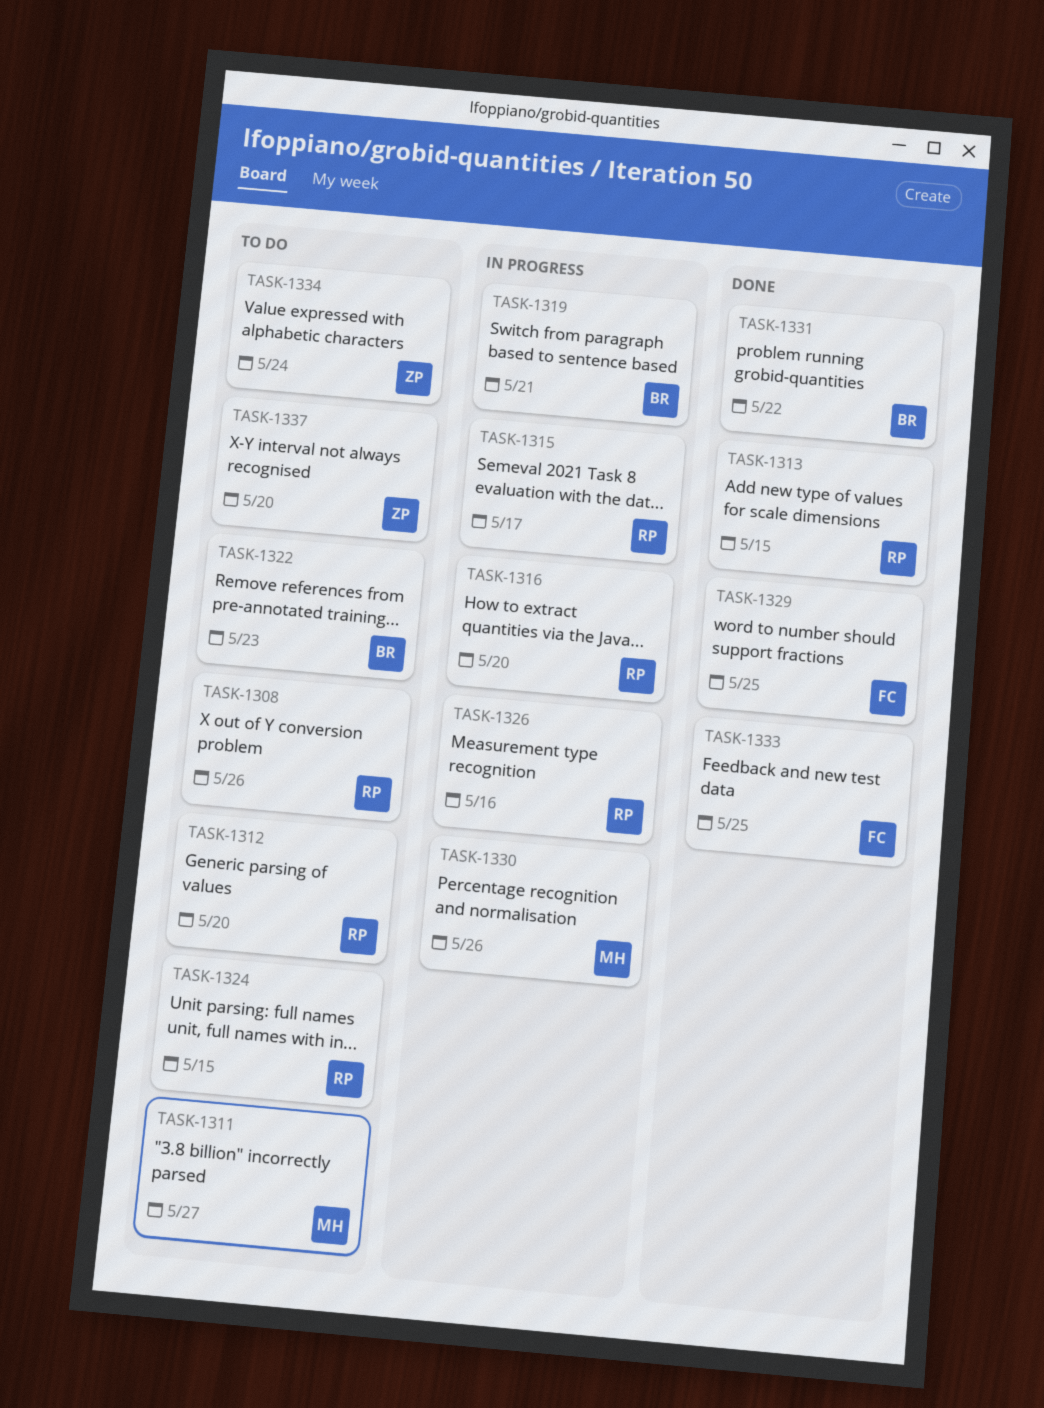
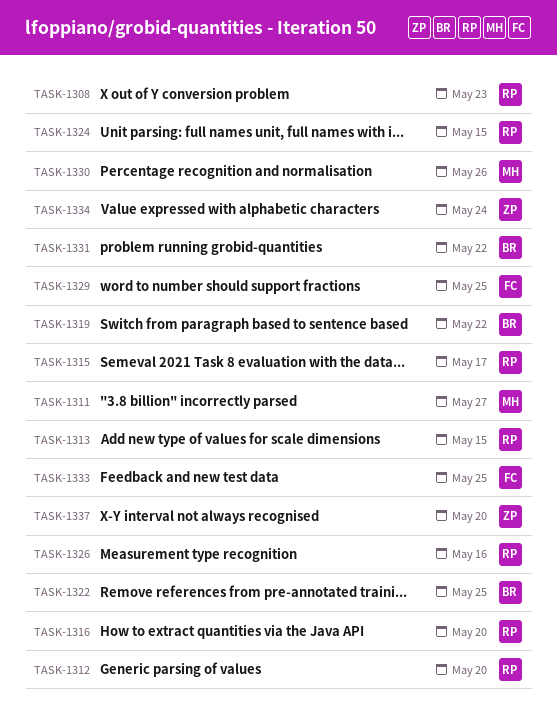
TASK-1308, due: May 26 -> May 23
TASK-1319, due: May 21 -> May 22
TASK-1322, due: May 23 -> May 25

